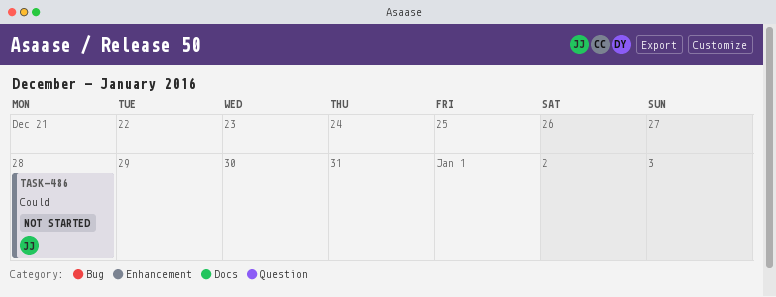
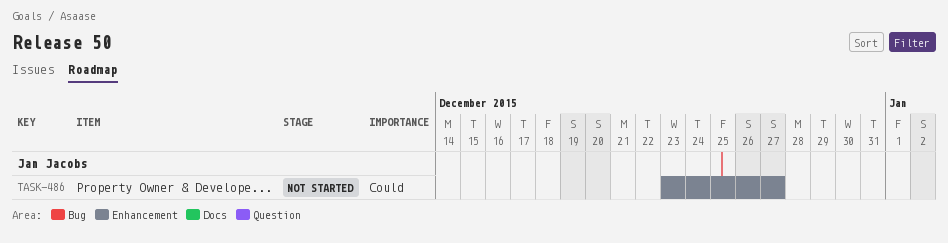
TASK-486, due: Dec 28 -> Dec 27

